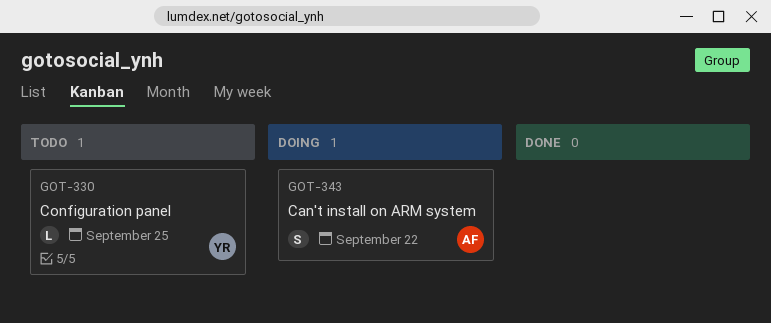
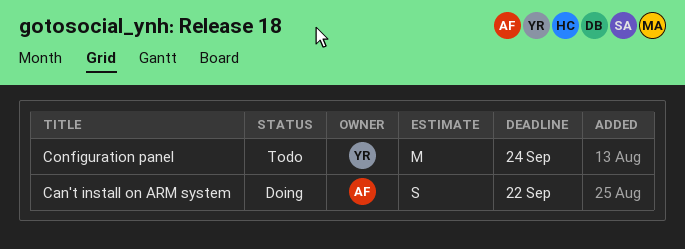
Configuration panel, estimate: L -> M
Configuration panel, due: Sep 25 -> Sep 24

